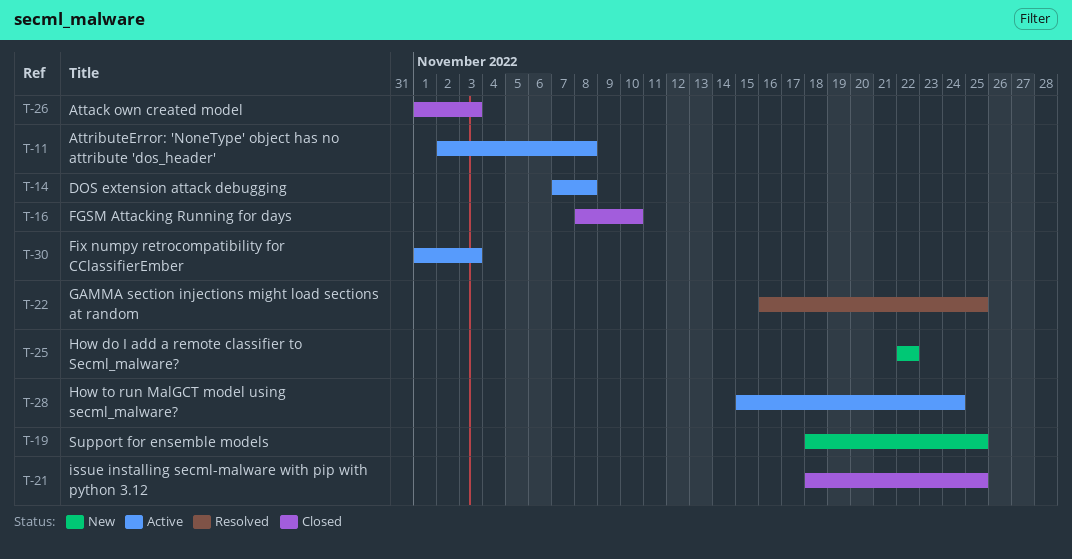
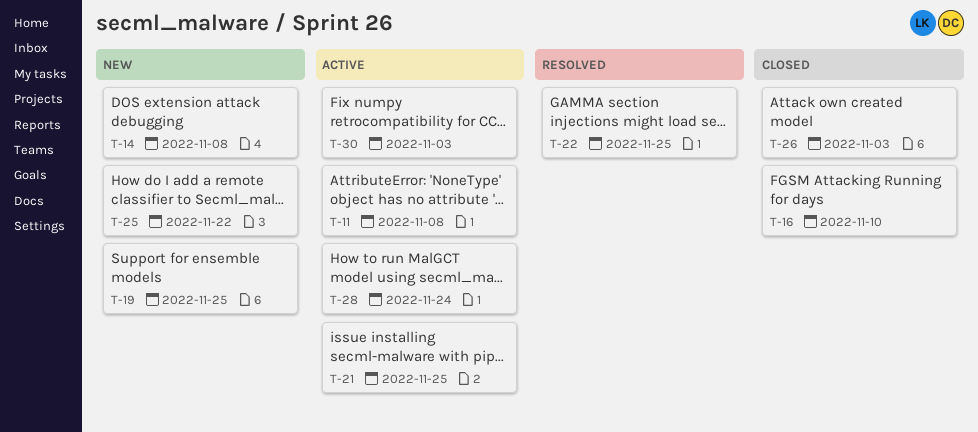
T-14, status: Active -> New
T-21, status: Closed -> Active

